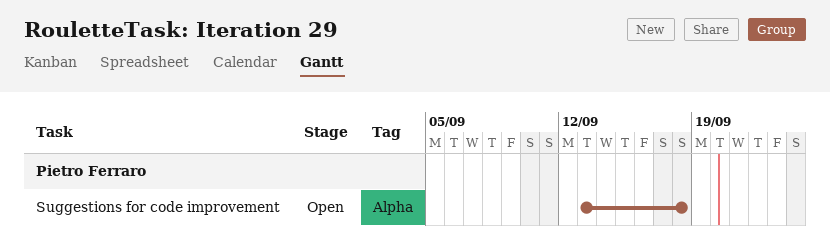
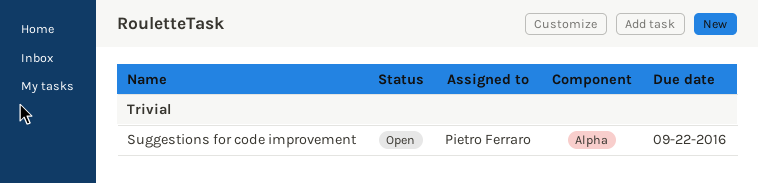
Suggestions for code improvement, due: Sep 18 -> Sep 22

